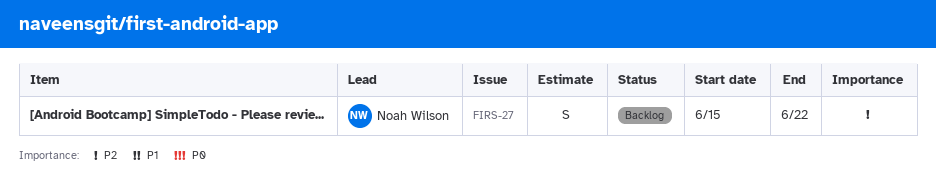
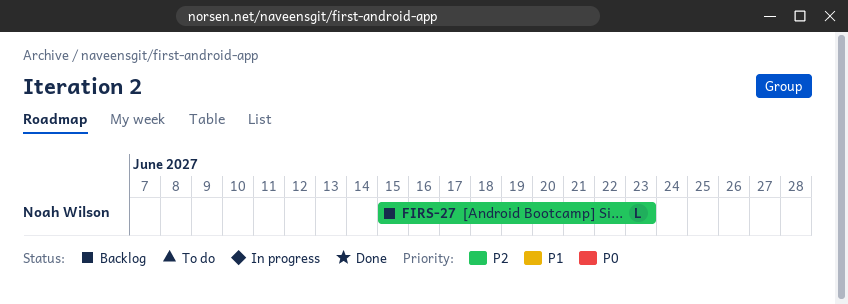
FIRS-27, estimate: S -> L
FIRS-27, due: Jun 22 -> Jun 23

